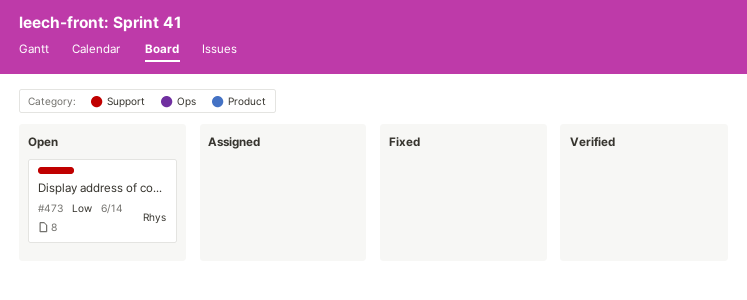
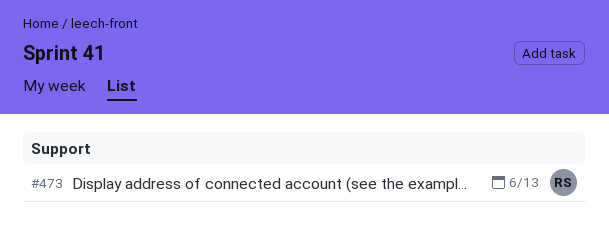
#473, due: Jun 14 -> Jun 13

